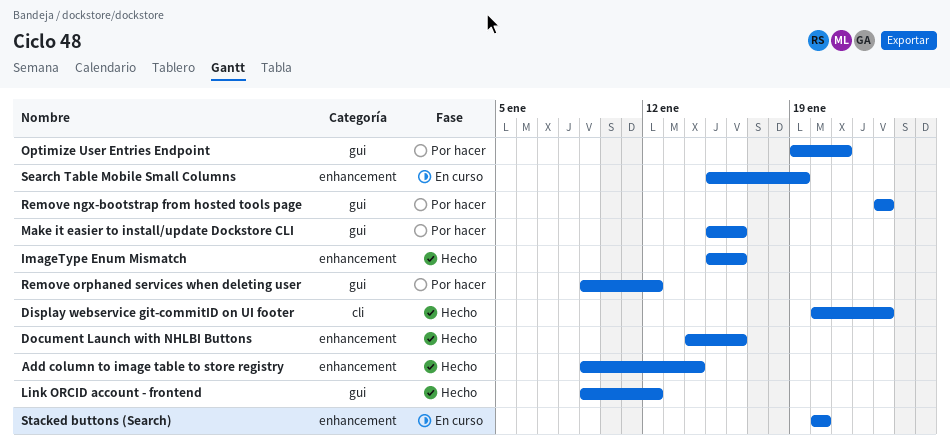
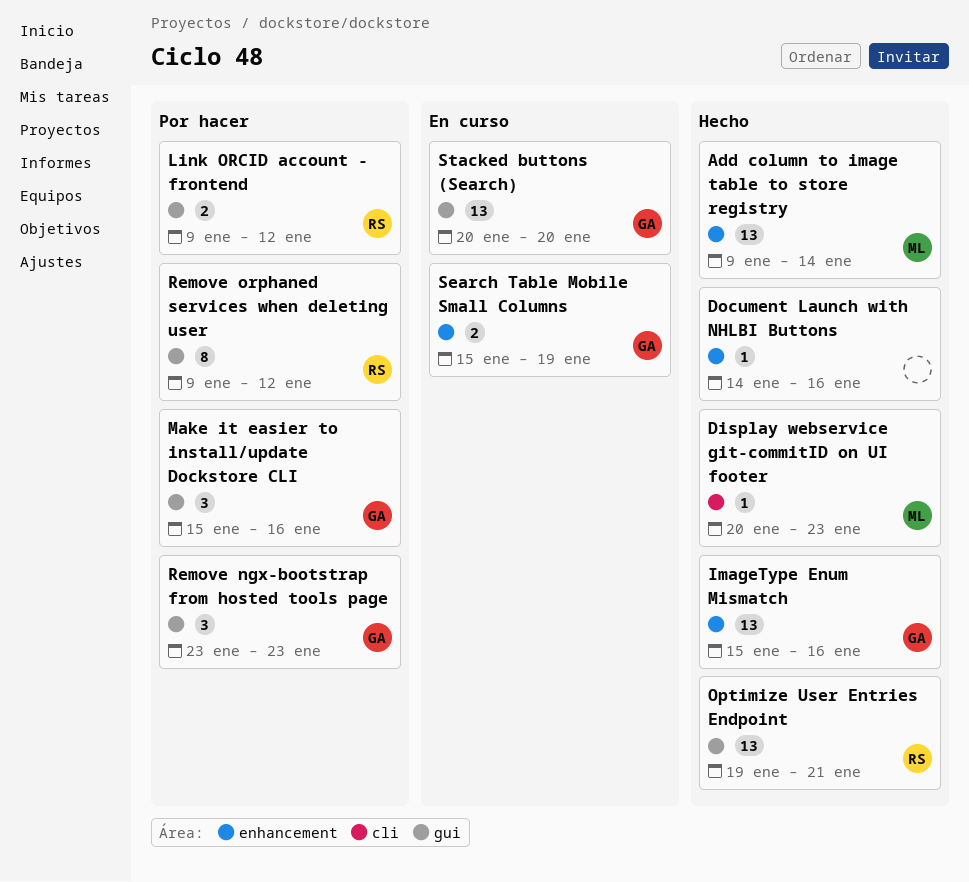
Link ORCID account - frontend, status: Hecho -> Por hacer
Optimize User Entries Endpoint, status: Por hacer -> Hecho
Stacked buttons (Search), label: enhancement -> gui

